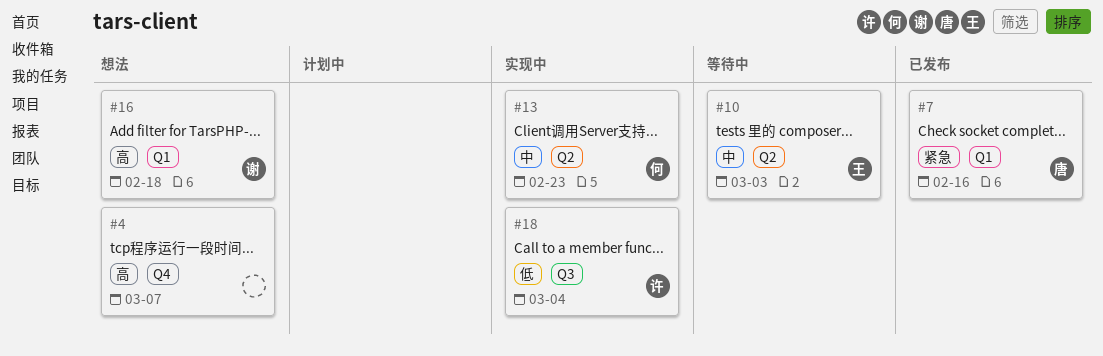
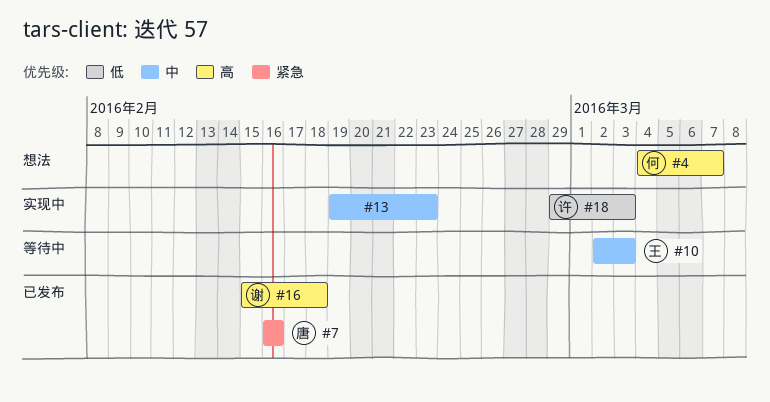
#4, owner: none -> 何
#13, owner: 何 -> none
#16, status: 想法 -> 已发布
#18, due: Mar 4 -> Mar 3

